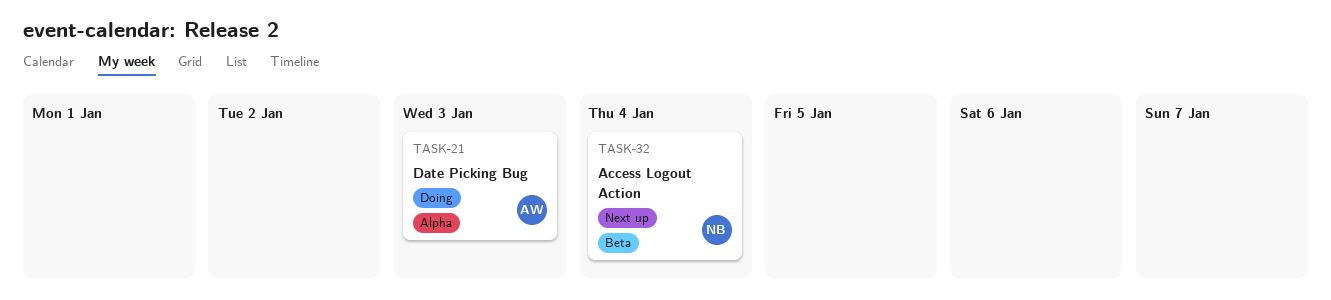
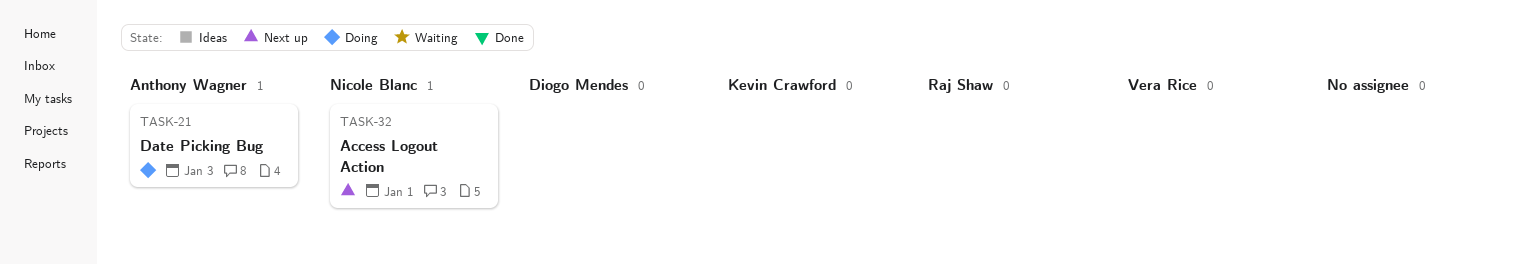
TASK-32, due: Jan 4 -> Jan 1

